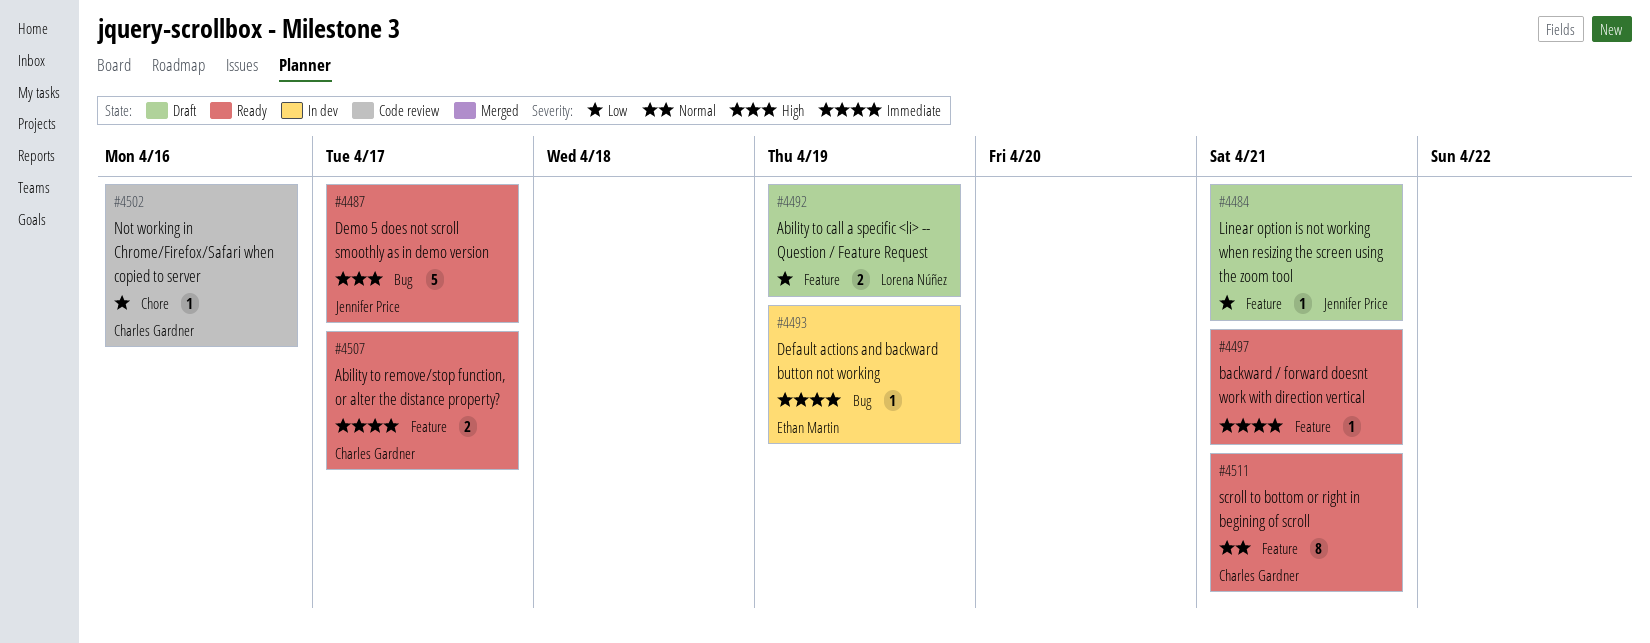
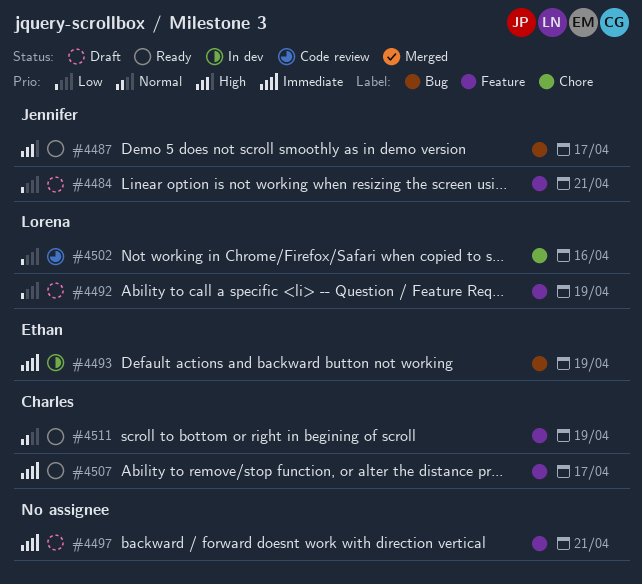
#4497, status: Ready -> Draft
#4502, owner: Charles Gardner -> Lorena Núñez
#4511, due: Apr 21 -> Apr 19

